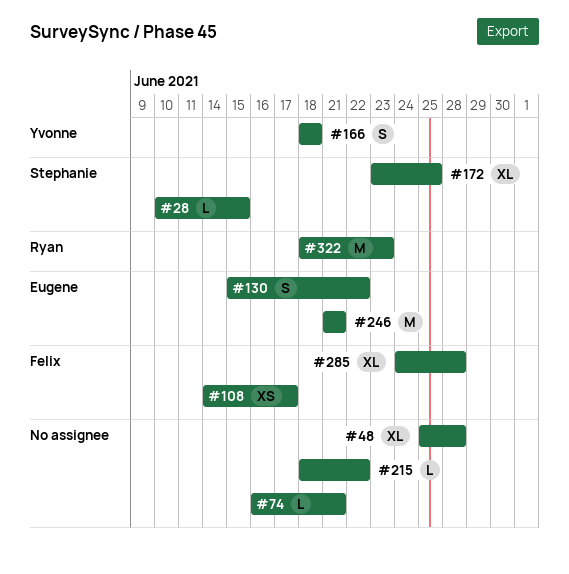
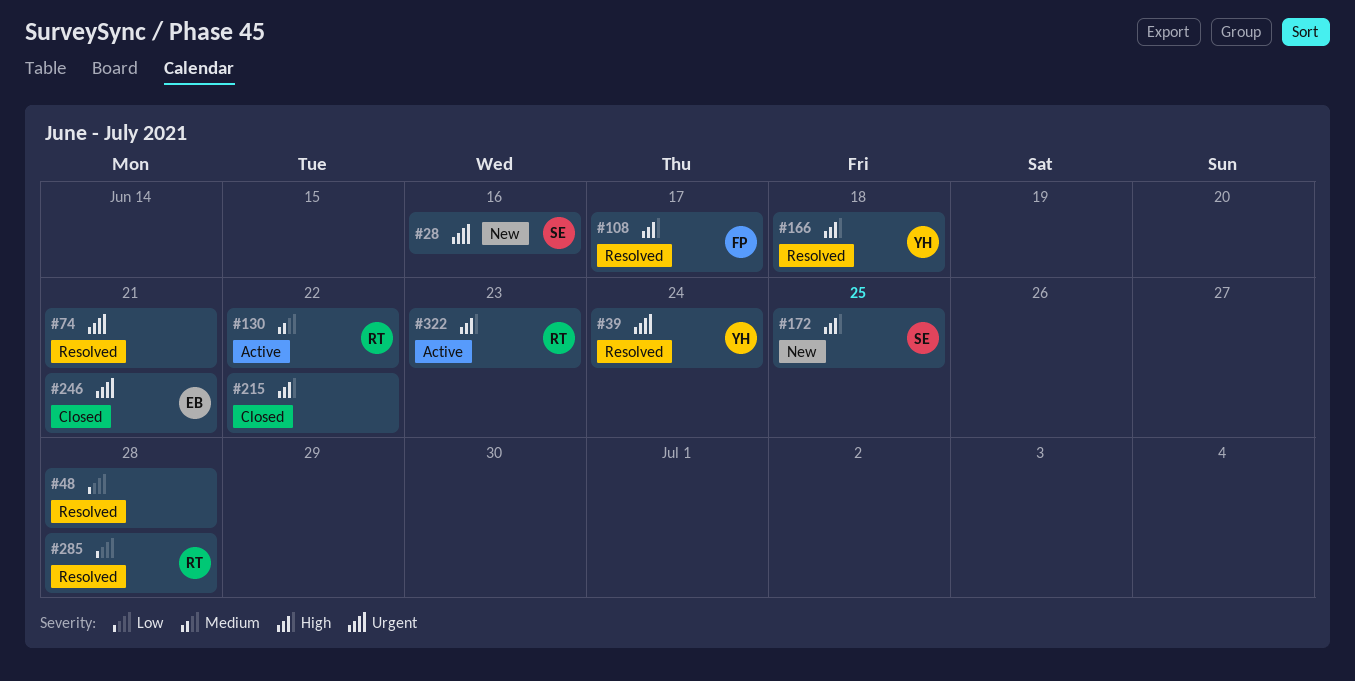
#28, due: Jun 15 -> Jun 16
#39: none -> present
#130, owner: Eugene -> Ryan
#285, owner: Felix -> Ryan

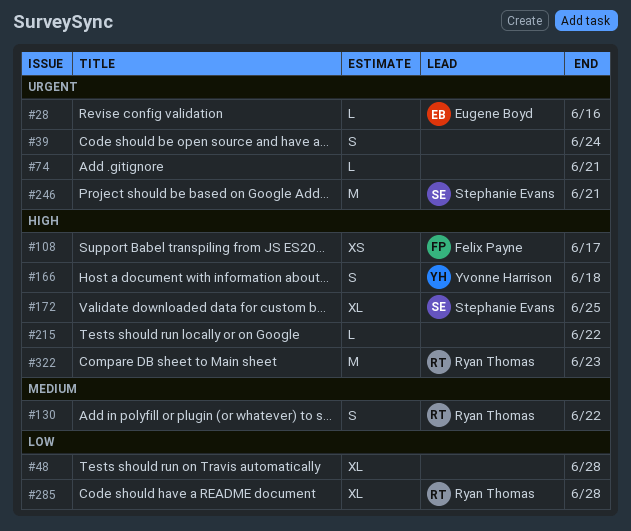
#28, owner: Stephanie Evans -> Eugene Boyd
#39, owner: Yvonne Harrison -> none
#246, owner: Eugene Boyd -> Stephanie Evans

